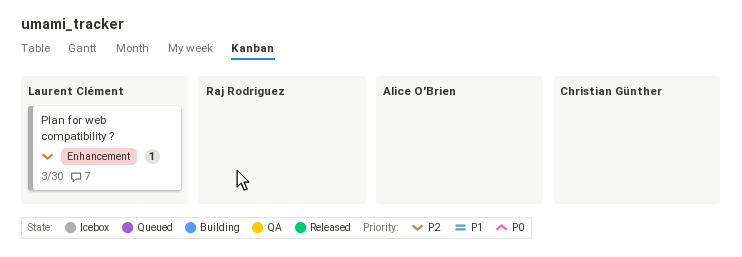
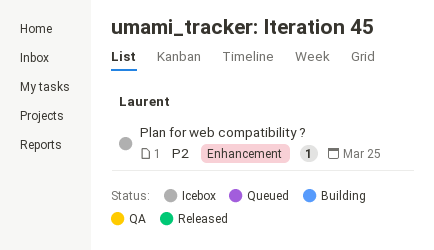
Plan for web compatibility ?, due: Mar 30 -> Mar 25

